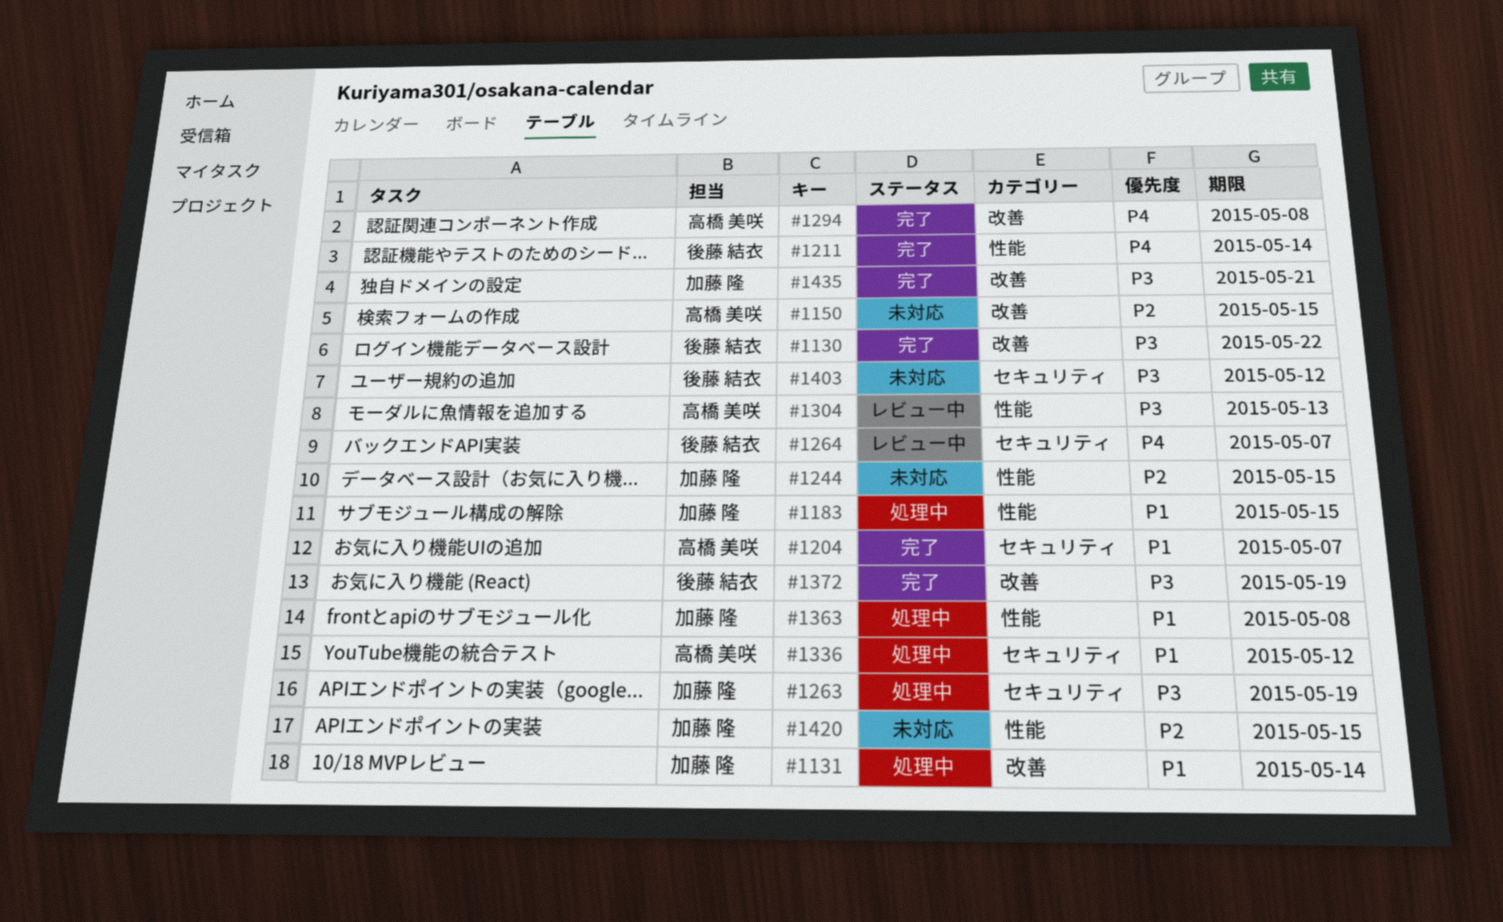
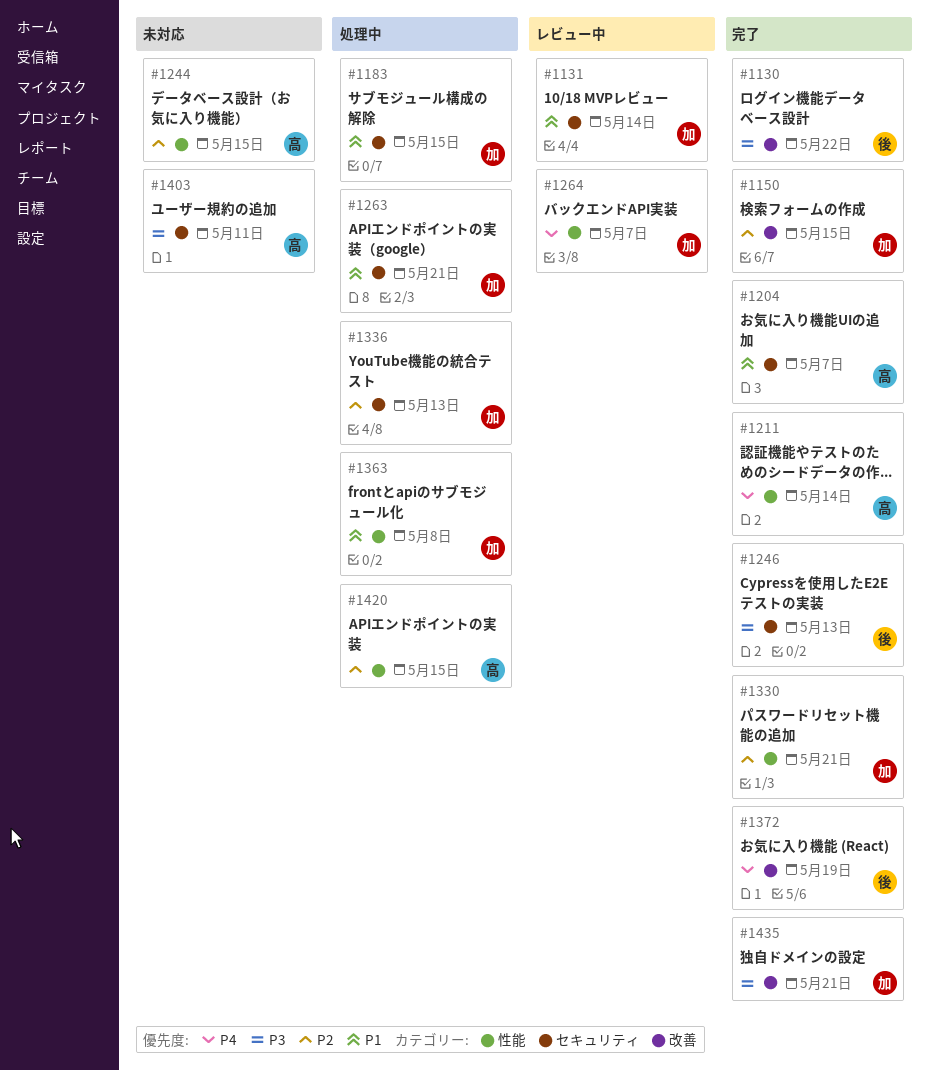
#1131, status: 処理中 -> レビュー中
#1131, label: 改善 -> セキュリティ
#1150, status: 未対応 -> 完了
#1150, owner: 高橋 美咲 -> 加藤 隆
#1183, label: 性能 -> セキュリティ
#1211, owner: 後藤 結衣 -> 高橋 美咲
#1244, owner: 加藤 隆 -> 高橋 美咲
#1246: none -> present
#1263, priority: P3 -> P1
#1263, due: May 19 -> May 21
#1264, owner: 後藤 結衣 -> 加藤 隆
#1264, label: セキュリティ -> 性能
#1294: present -> none
#1304: present -> none
#1330: none -> present
#1336, owner: 高橋 美咲 -> 加藤 隆
#1336, priority: P1 -> P2
#1336, due: May 12 -> May 13
#1372, priority: P3 -> P4
#1403, owner: 後藤 結衣 -> 高橋 美咲
#1403, due: May 12 -> May 11
#1420, status: 未対応 -> 処理中
#1420, owner: 加藤 隆 -> 高橋 美咲

